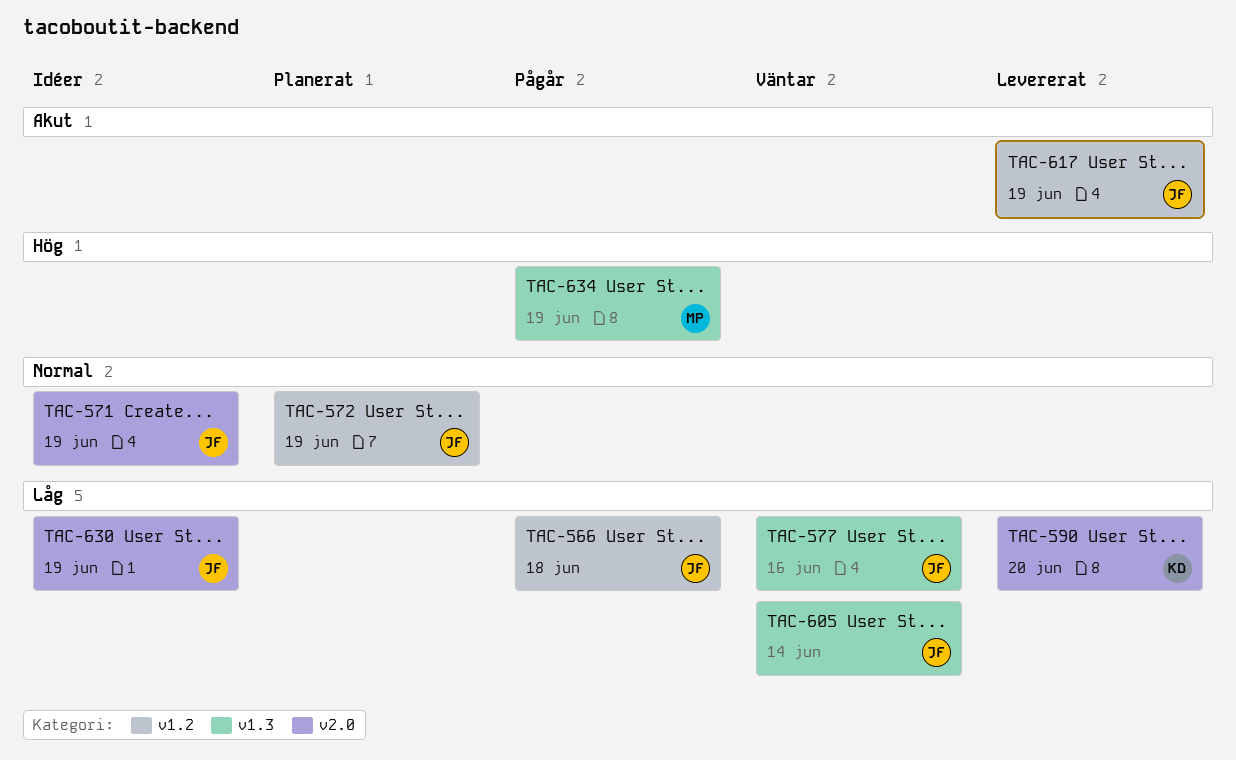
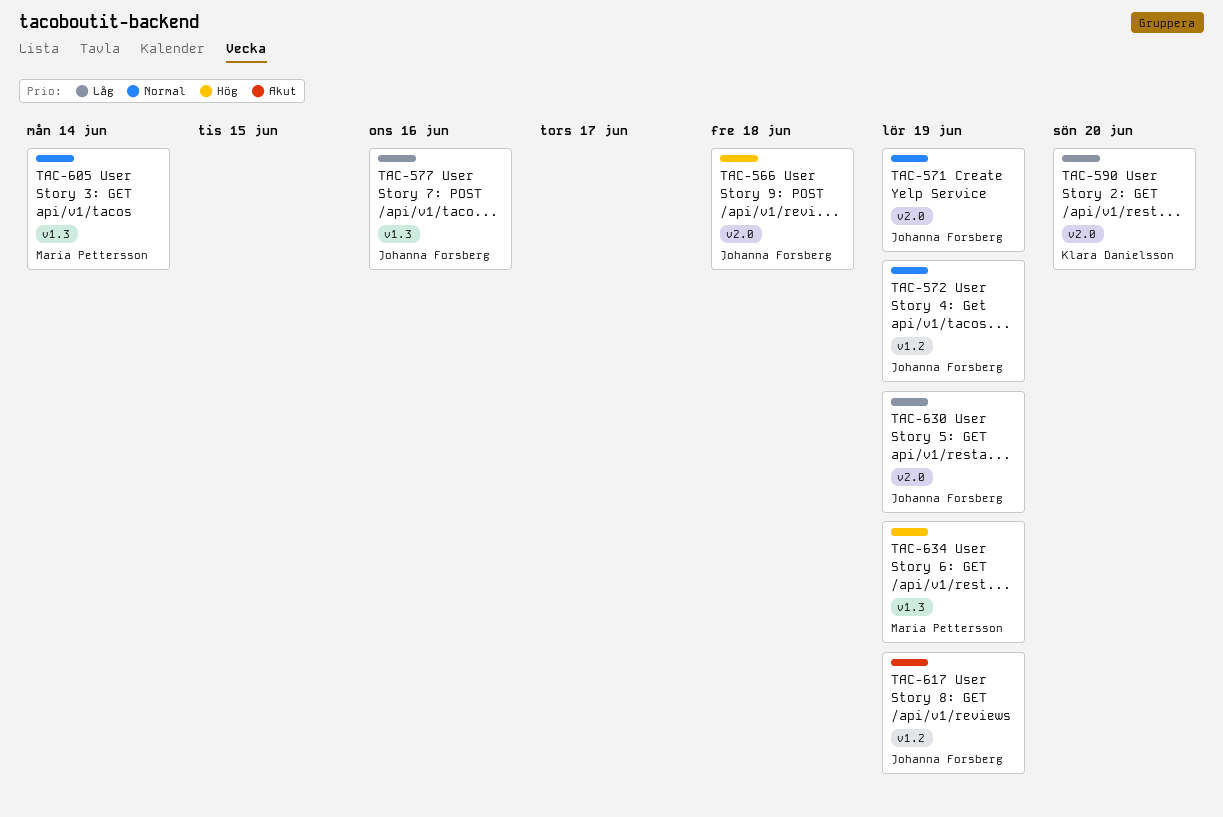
TAC-566, priority: Låg -> Hög
TAC-566, label: v1.2 -> v2.0
TAC-605, owner: Johanna Forsberg -> Maria Pettersson
TAC-605, priority: Låg -> Normal

